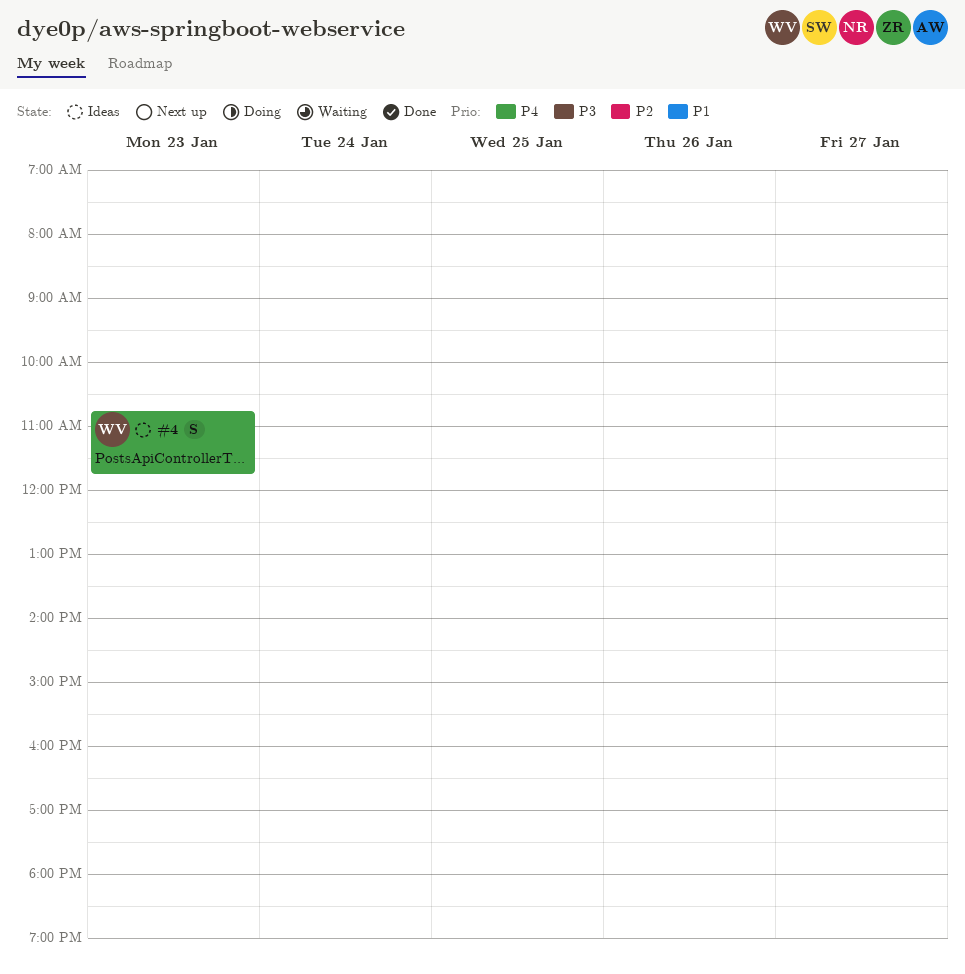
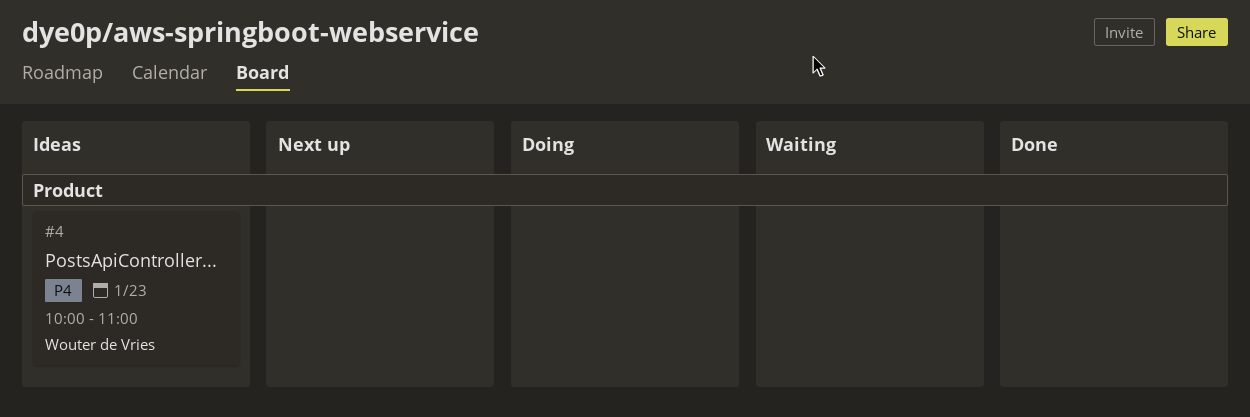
#4, begins: 10:45 -> 10:00
#4, ends: 11:45 -> 11:00

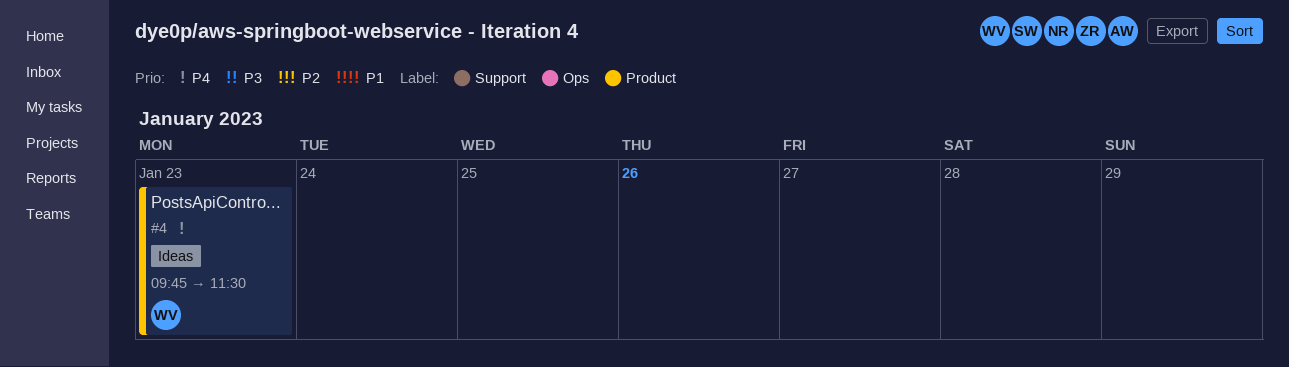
#4, begins: 10:00 -> 09:45
#4, ends: 11:00 -> 11:30

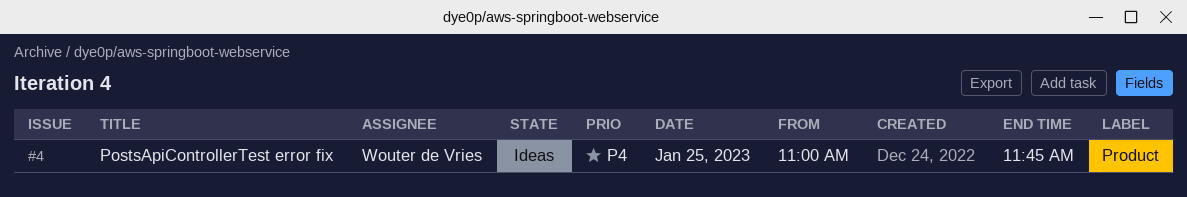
#4, day: Jan 23 -> Jan 25
#4, begins: 09:45 -> 11:00
#4, ends: 11:30 -> 11:45

